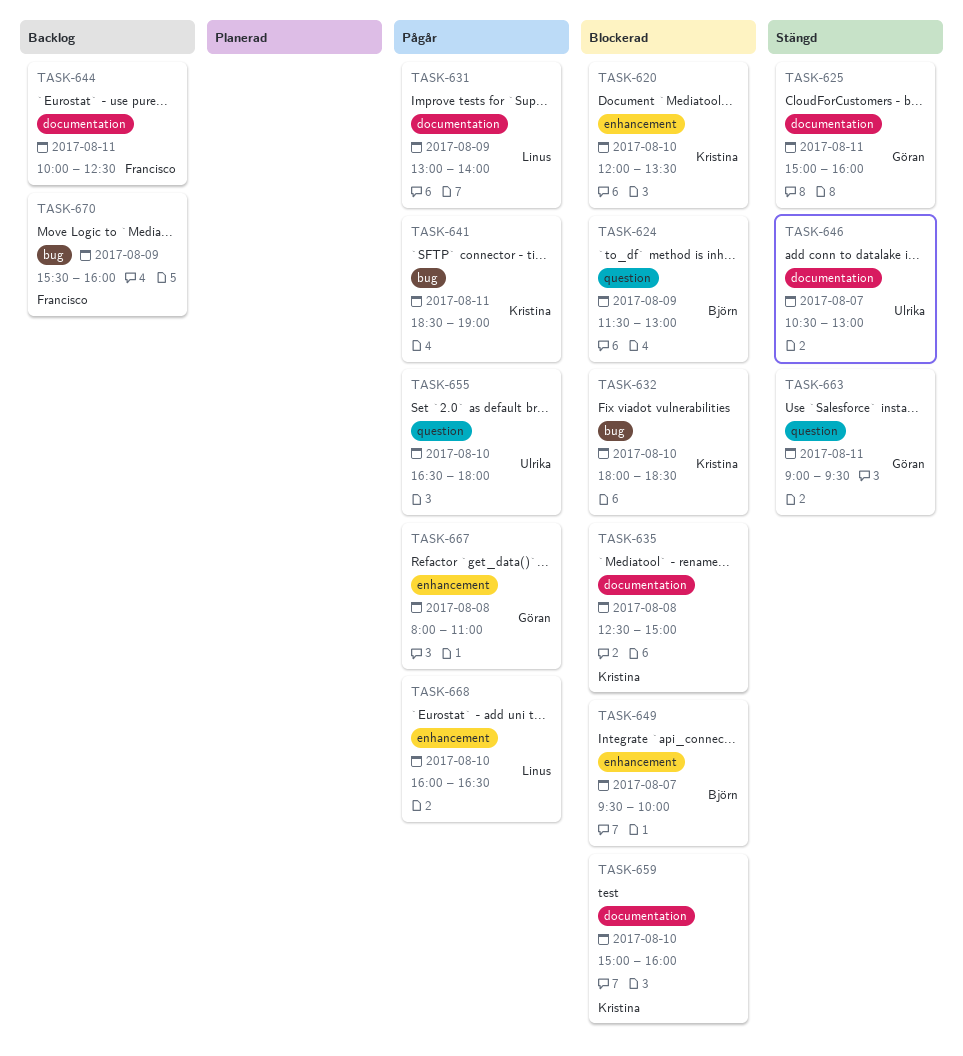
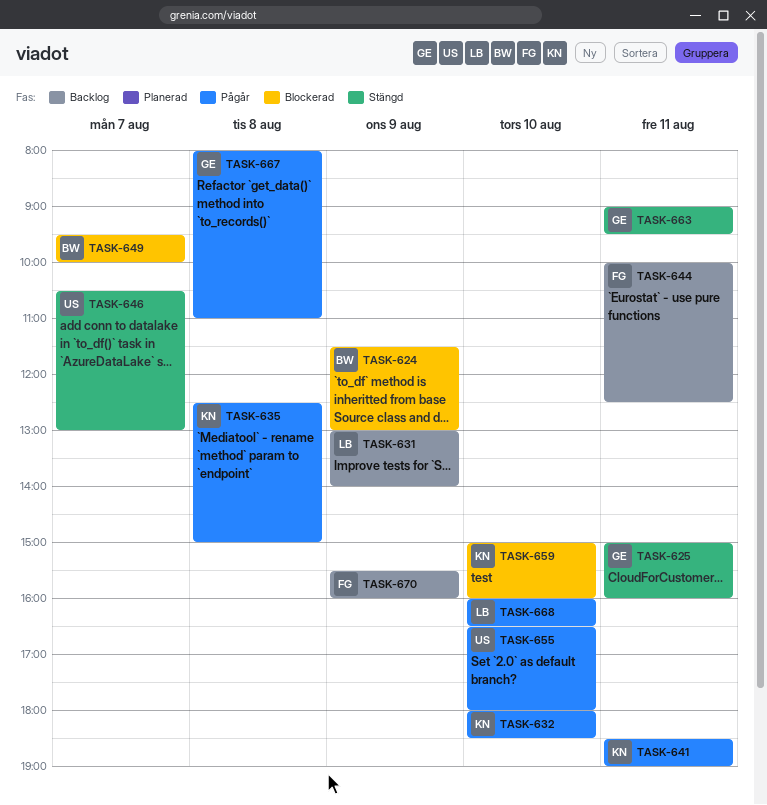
TASK-620: present -> none
TASK-631, status: Pågår -> Backlog
TASK-632, status: Blockerad -> Pågår
TASK-635, status: Blockerad -> Pågår

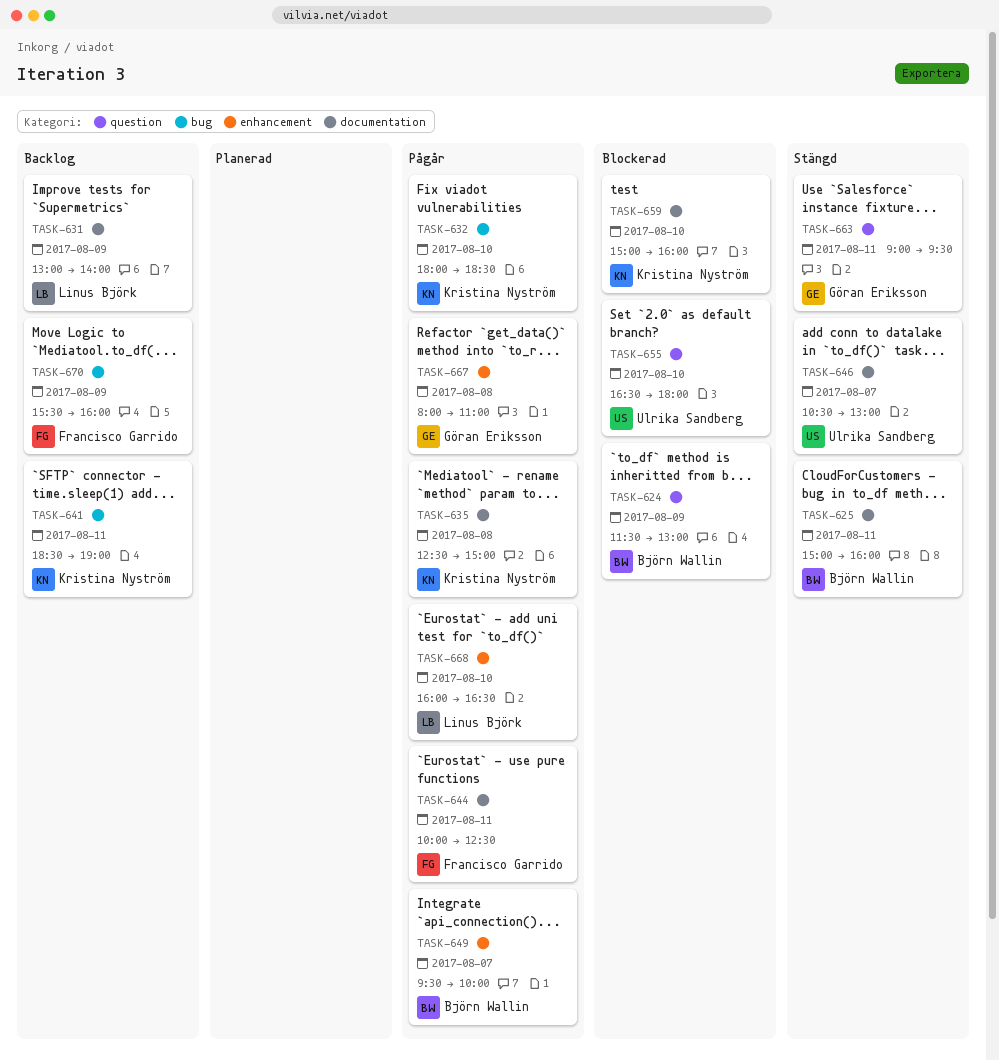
TASK-625, owner: Göran Eriksson -> Björn Wallin
TASK-641, status: Pågår -> Backlog
TASK-644, status: Backlog -> Pågår
TASK-649, status: Blockerad -> Pågår
TASK-655, status: Pågår -> Blockerad

